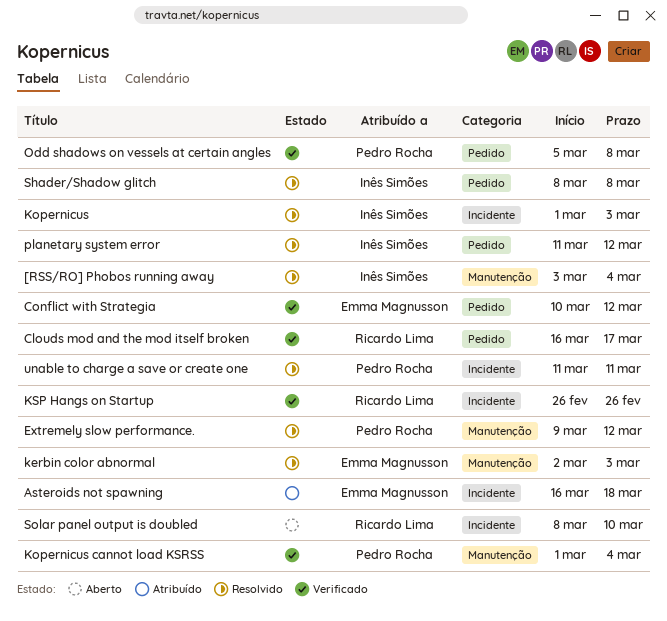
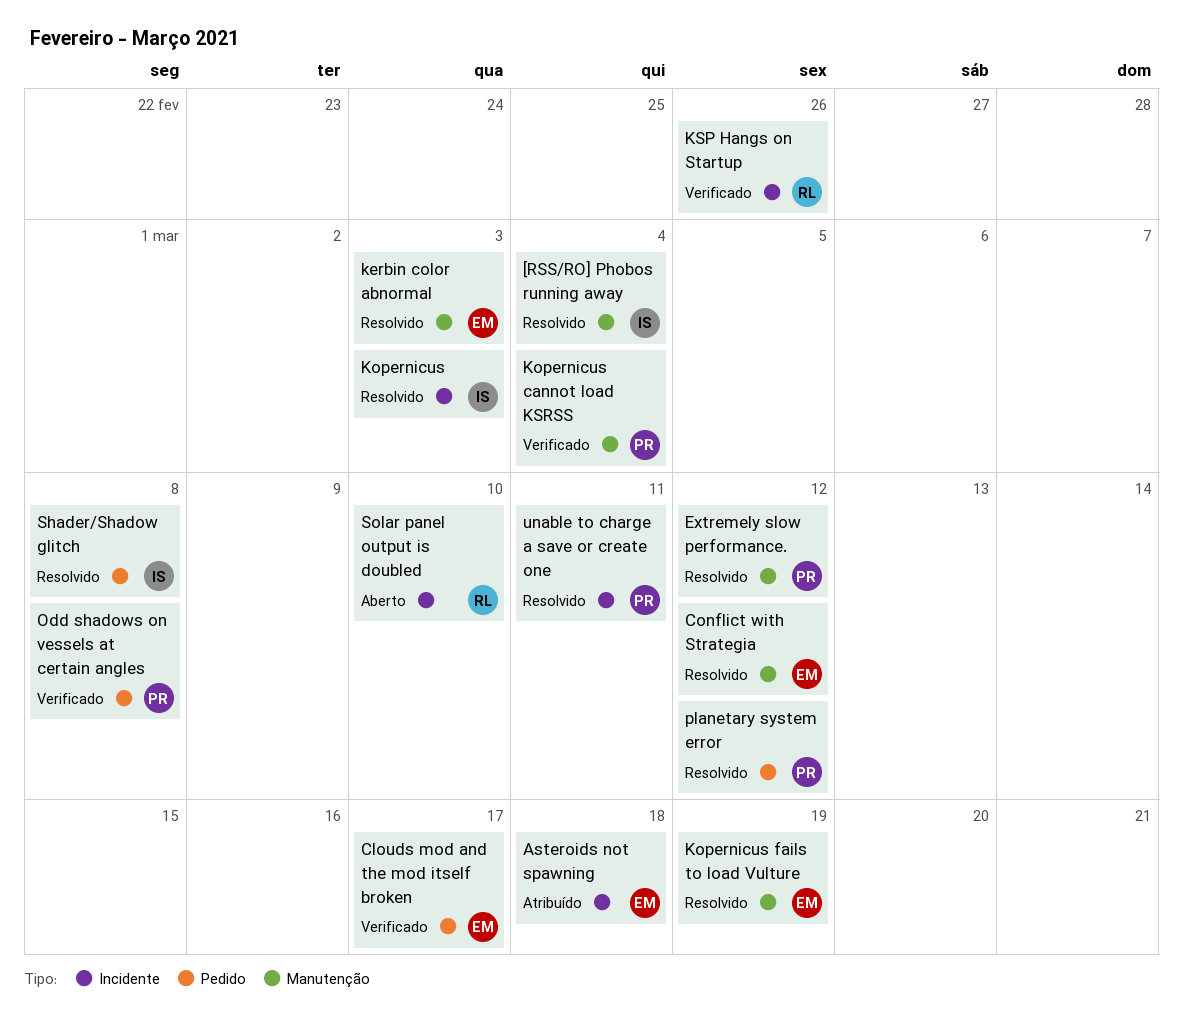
Clouds mod and the mod itself broken, owner: Ricardo Lima -> Emma Magnusson
Conflict with Strategia, status: Verificado -> Resolvido
Conflict with Strategia, label: Pedido -> Manutenção
Kopernicus fails to load Vulture: none -> present
planetary system error, owner: Inês Simões -> Pedro Rocha

